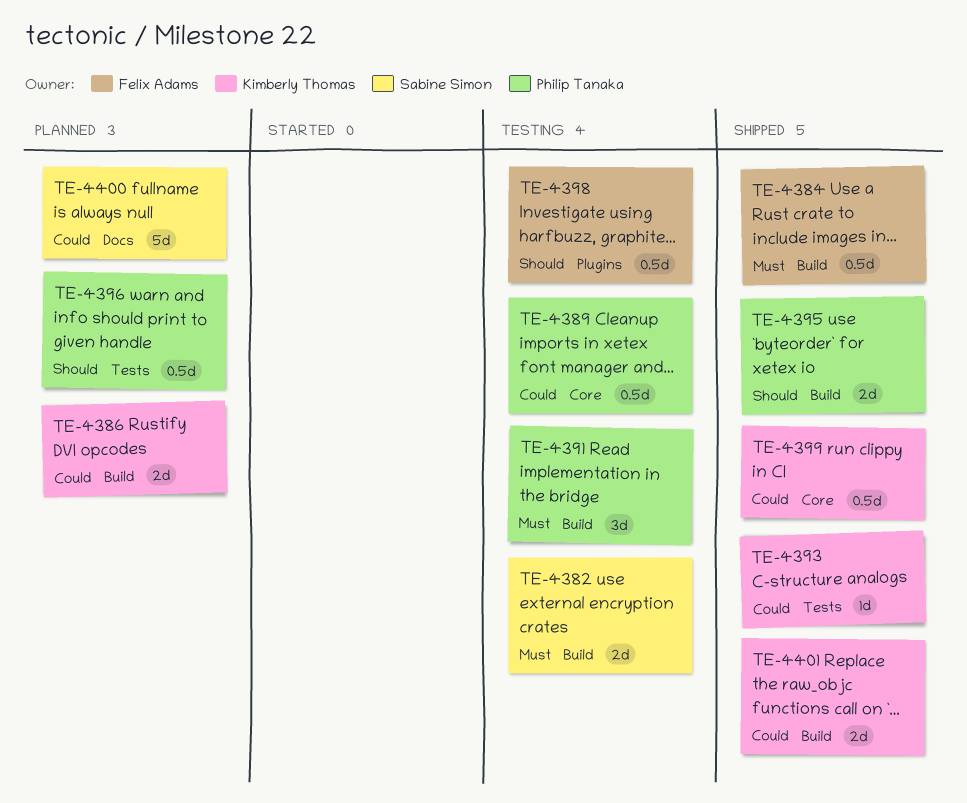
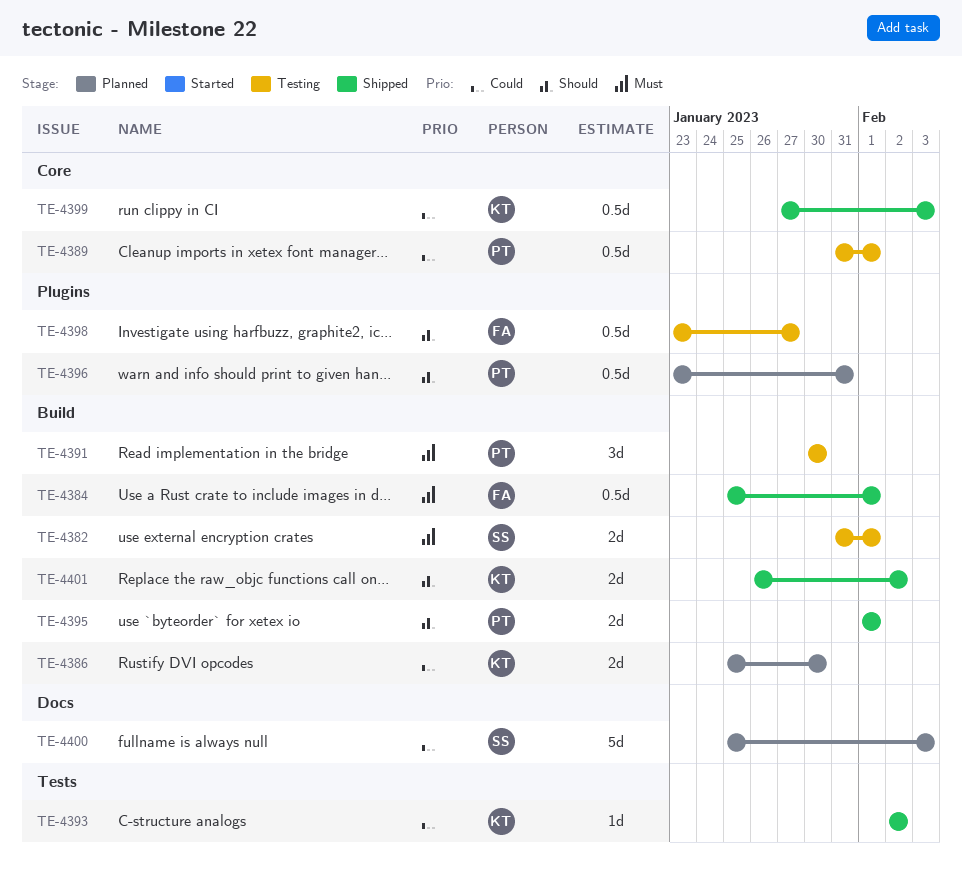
TE-4396, label: Tests -> Plugins
TE-4401, priority: Could -> Should

